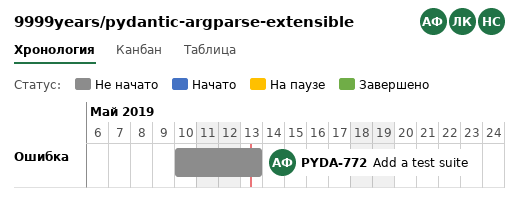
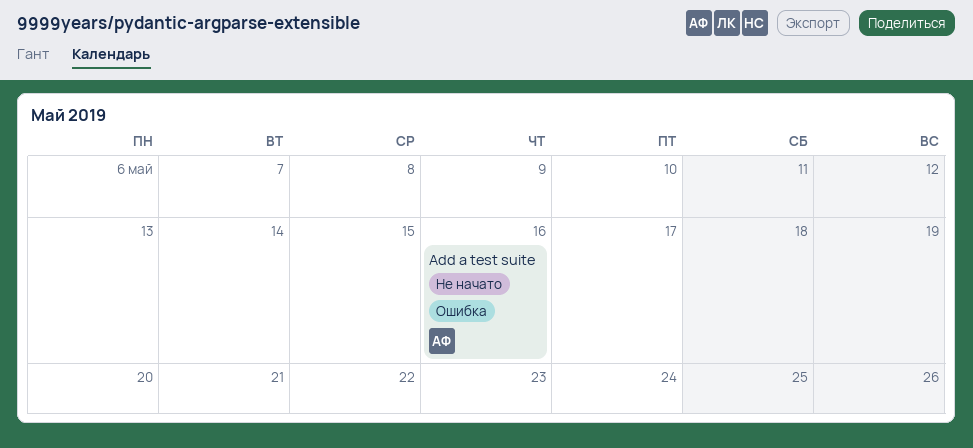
Add a test suite, due: May 13 -> May 16

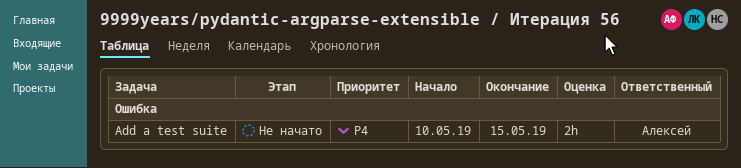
Add a test suite, due: May 16 -> May 15

